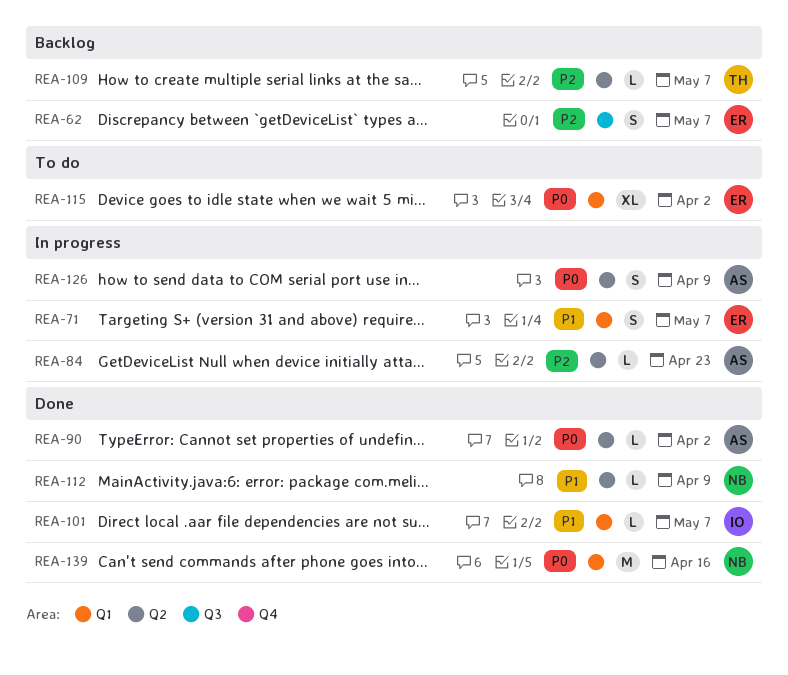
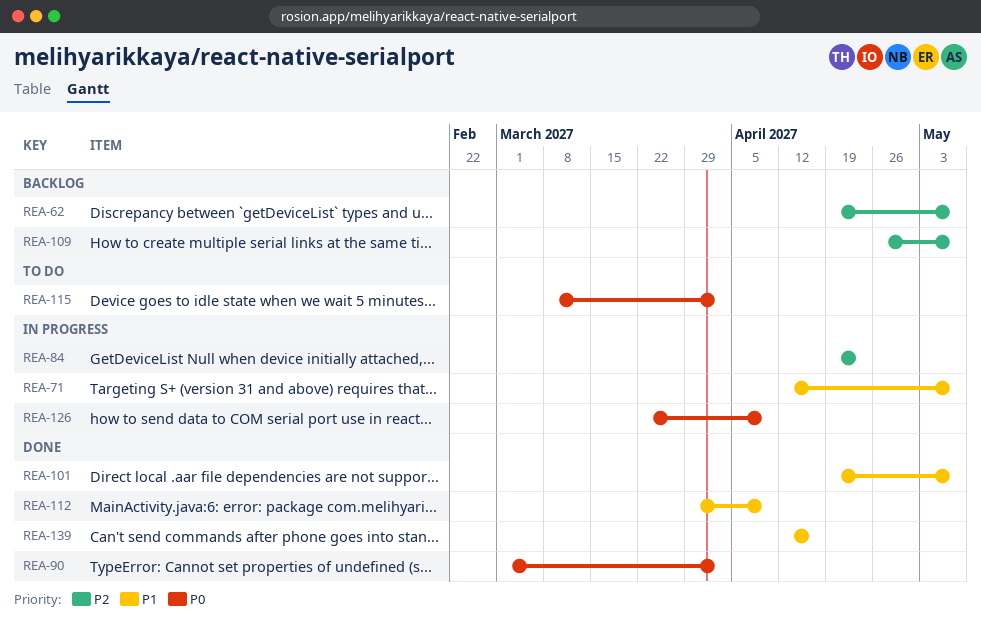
REA-139, priority: P0 -> P1

